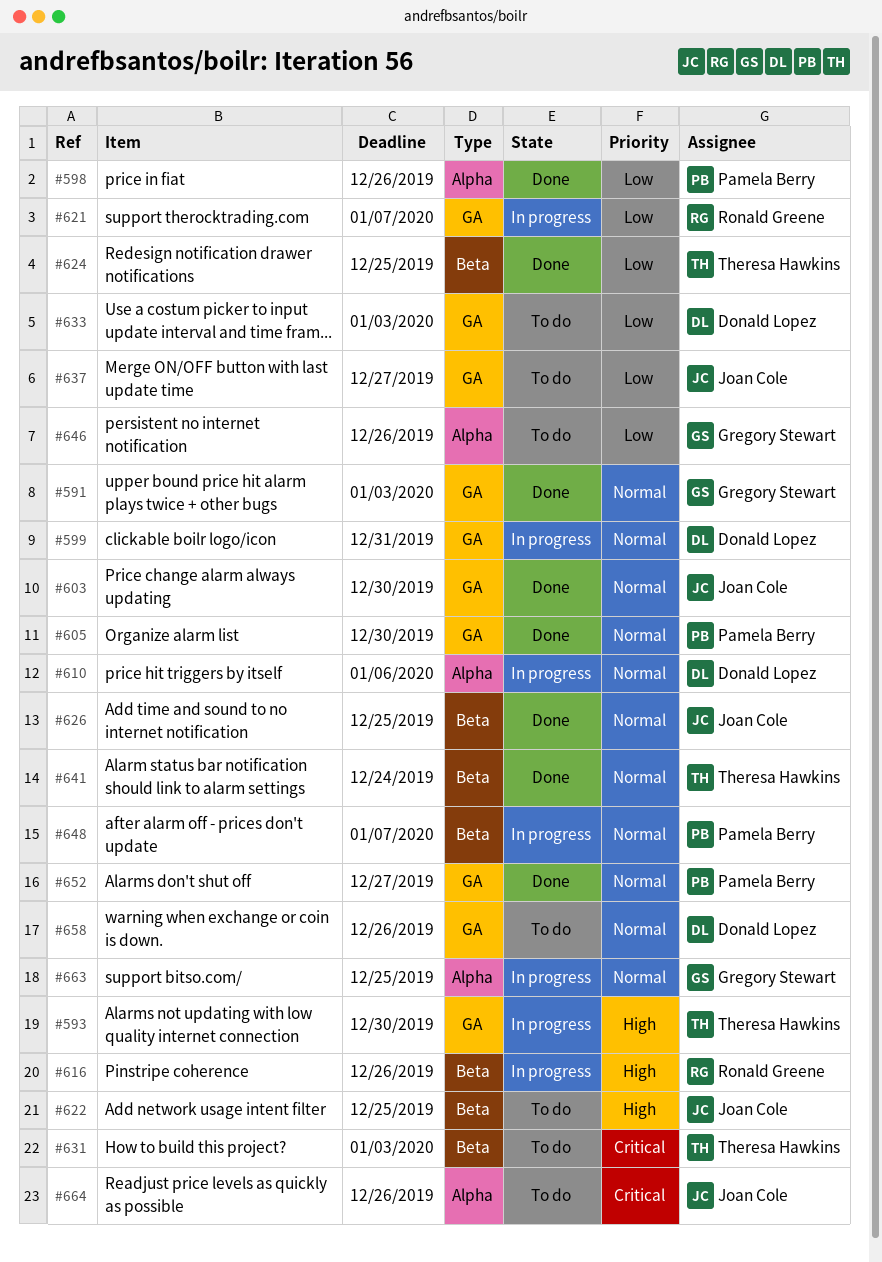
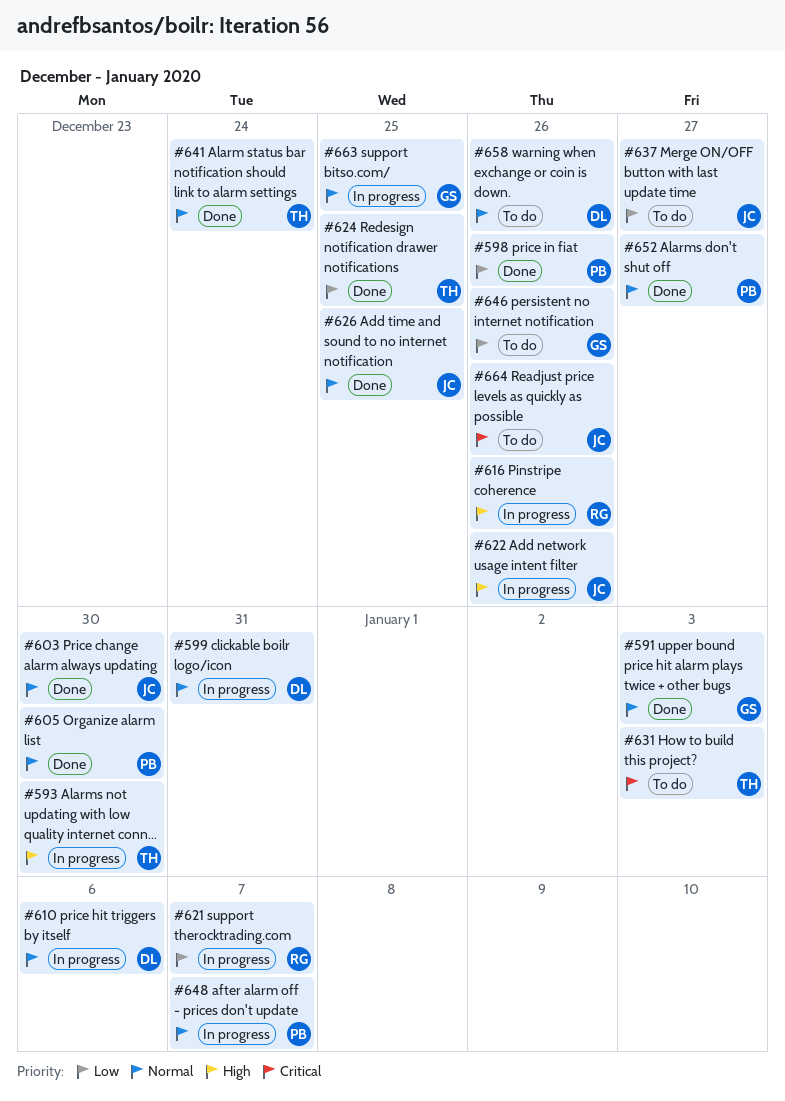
#622, status: To do -> In progress
#622, due: Dec 25 -> Dec 26
#633: present -> none

